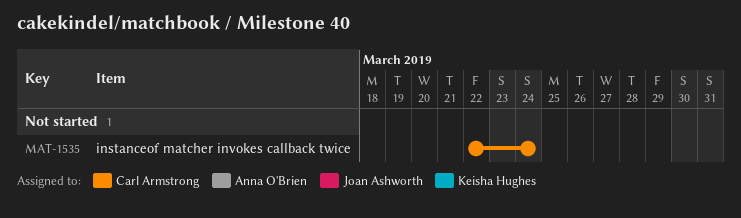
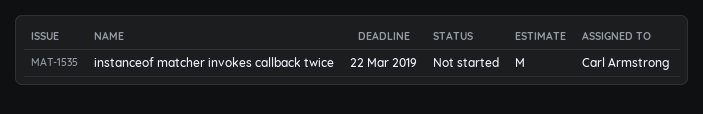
MAT-1535, due: Mar 24 -> Mar 22

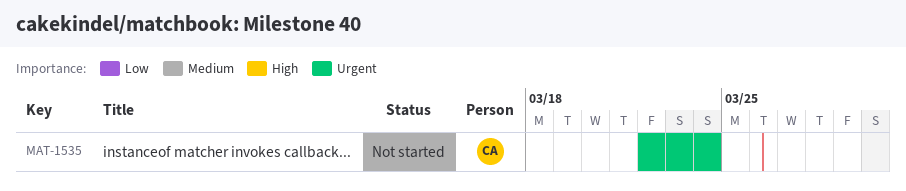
MAT-1535, due: Mar 22 -> Mar 24

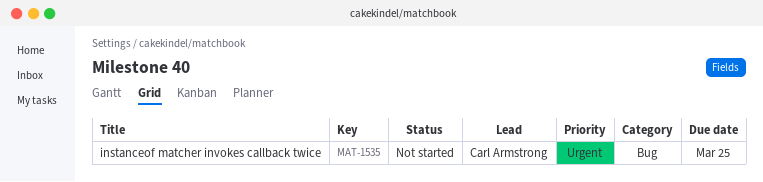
MAT-1535, due: Mar 24 -> Mar 25

